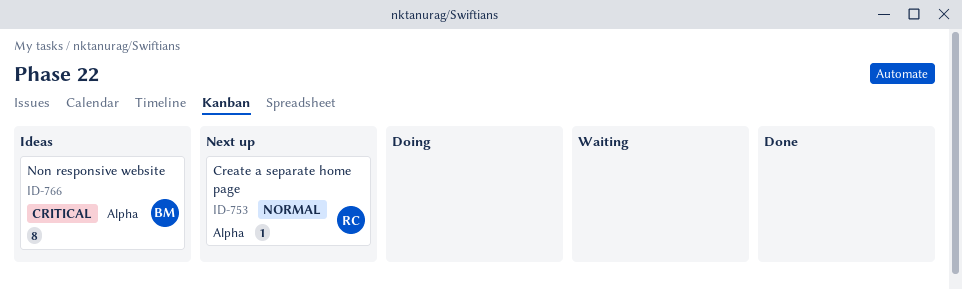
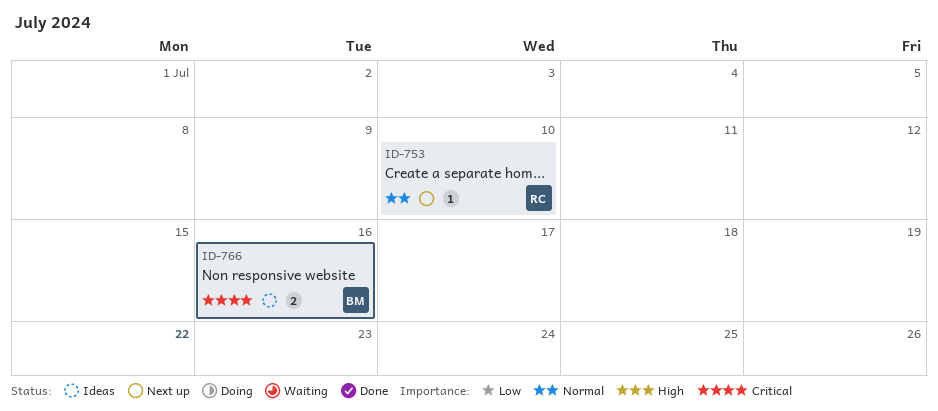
ID-766, estimate: 8 -> 2

